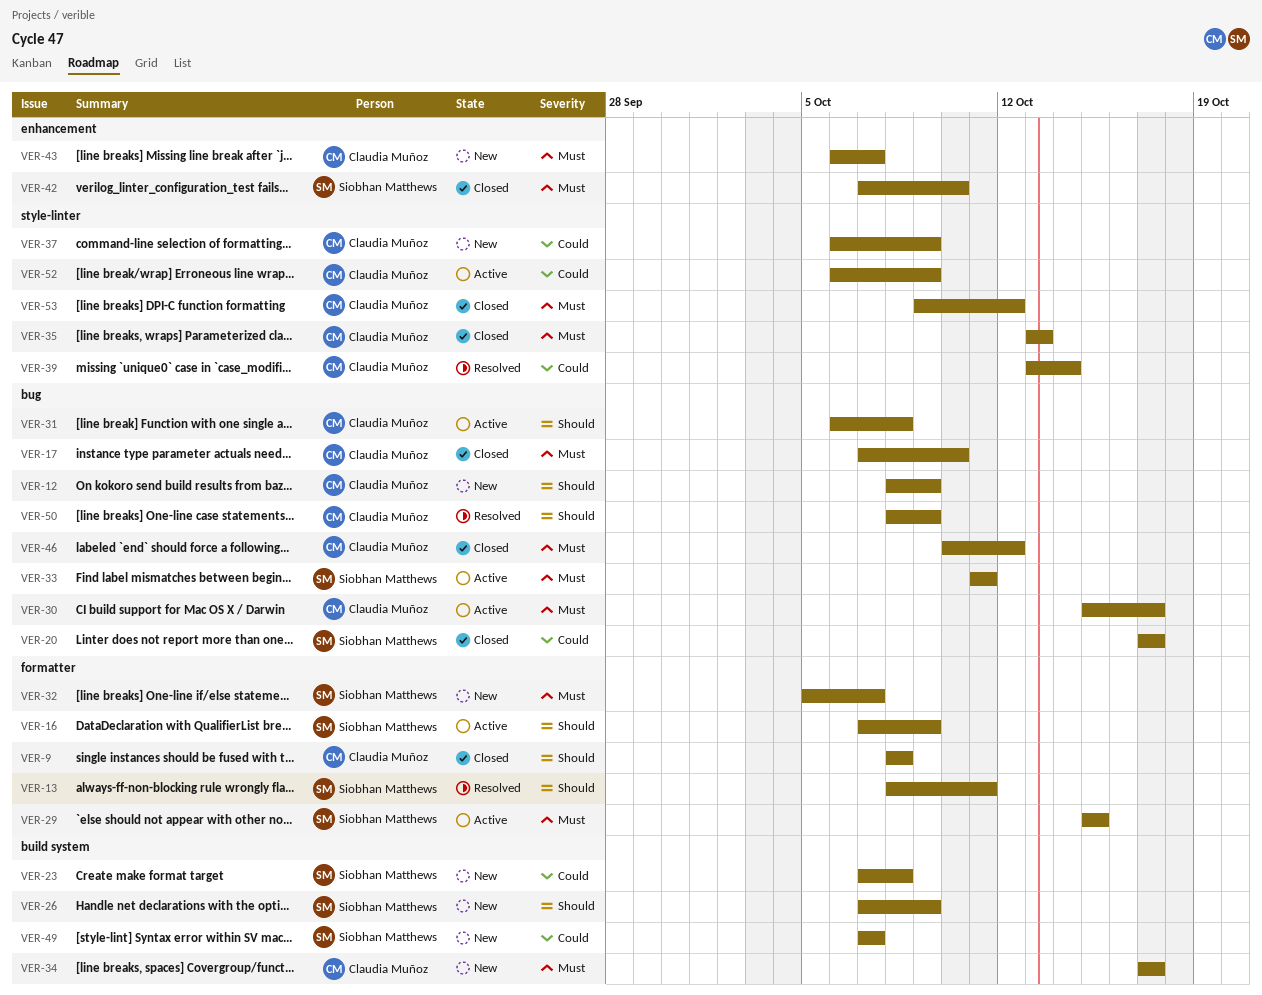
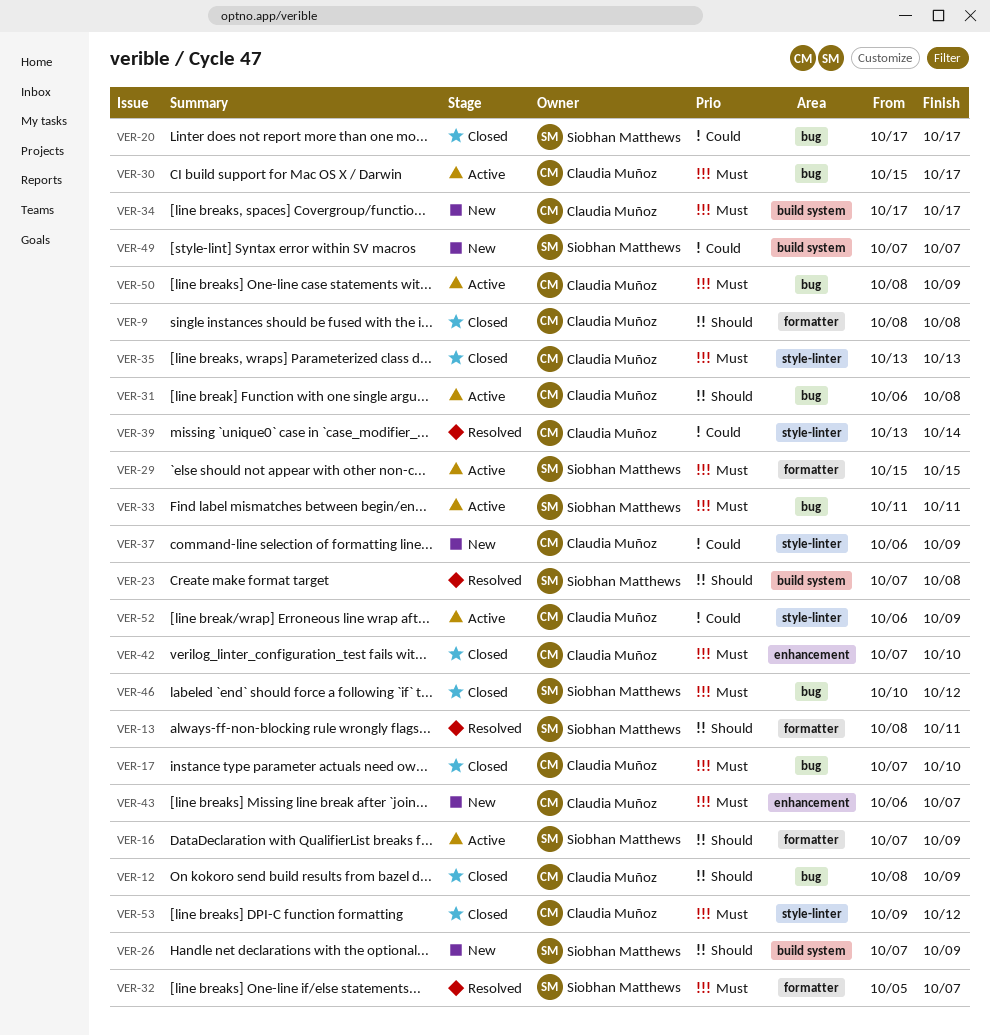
VER-12, status: New -> Closed
VER-23, status: New -> Resolved
VER-23, priority: Could -> Should
VER-32, status: New -> Resolved
VER-42, owner: Siobhan Matthews -> Claudia Muñoz
VER-46, owner: Claudia Muñoz -> Siobhan Matthews
VER-50, status: Resolved -> Active
VER-50, priority: Should -> Must

